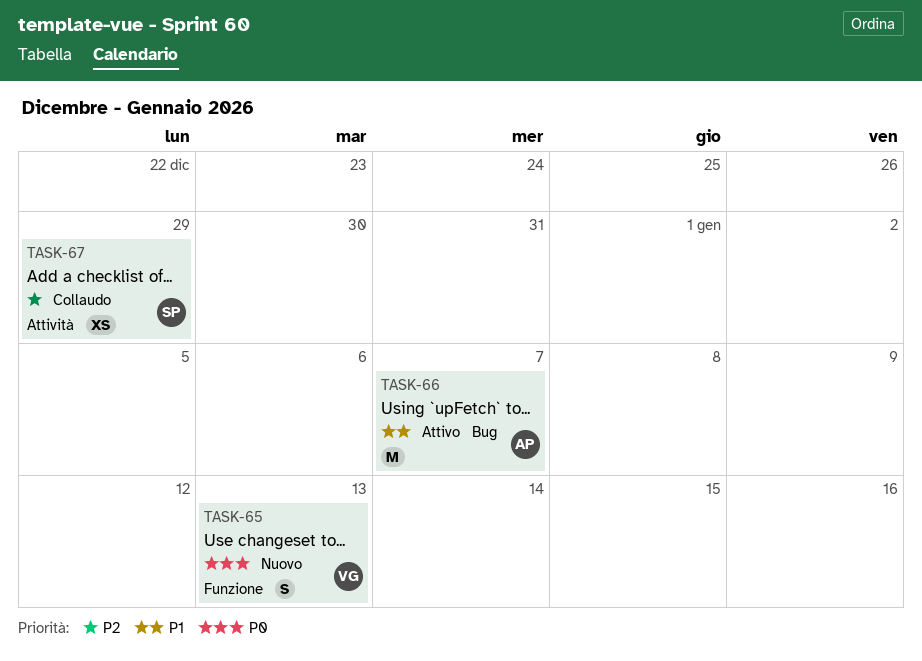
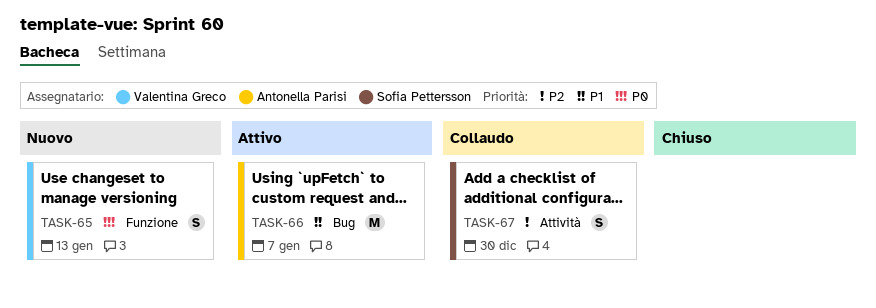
TASK-67, estimate: XS -> S
TASK-67, due: Dec 29 -> Dec 30

